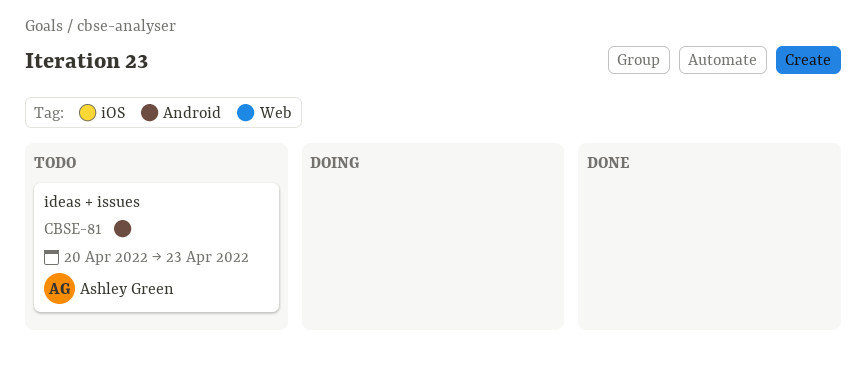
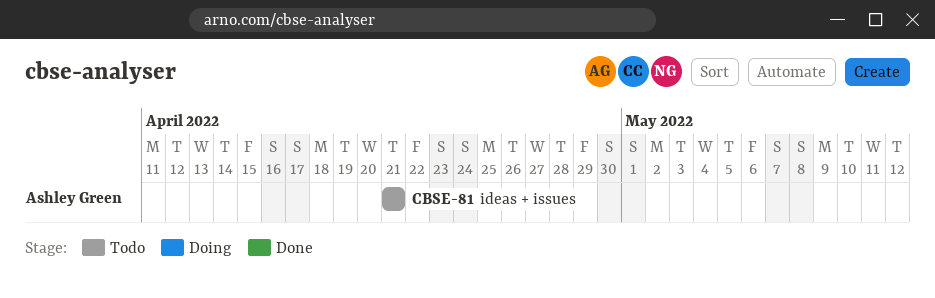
CBSE-81, start: Apr 20 -> Apr 21
CBSE-81, due: Apr 23 -> Apr 21

